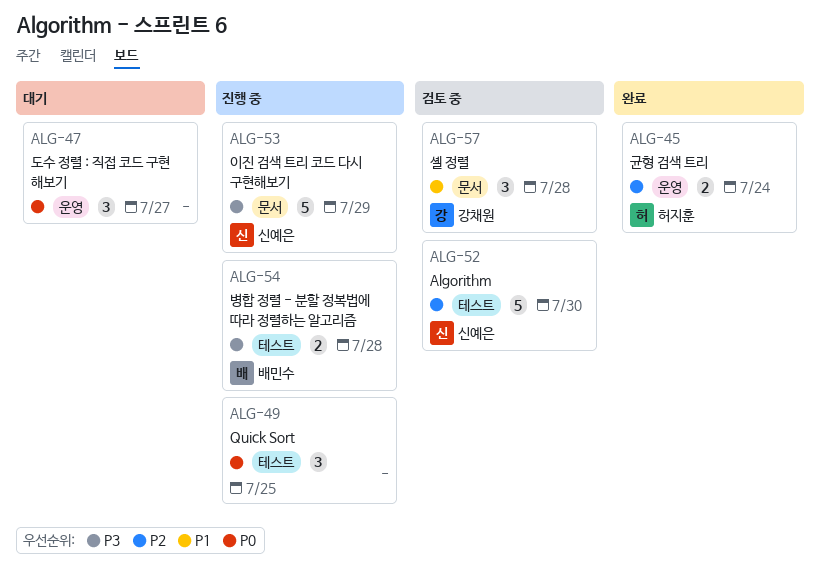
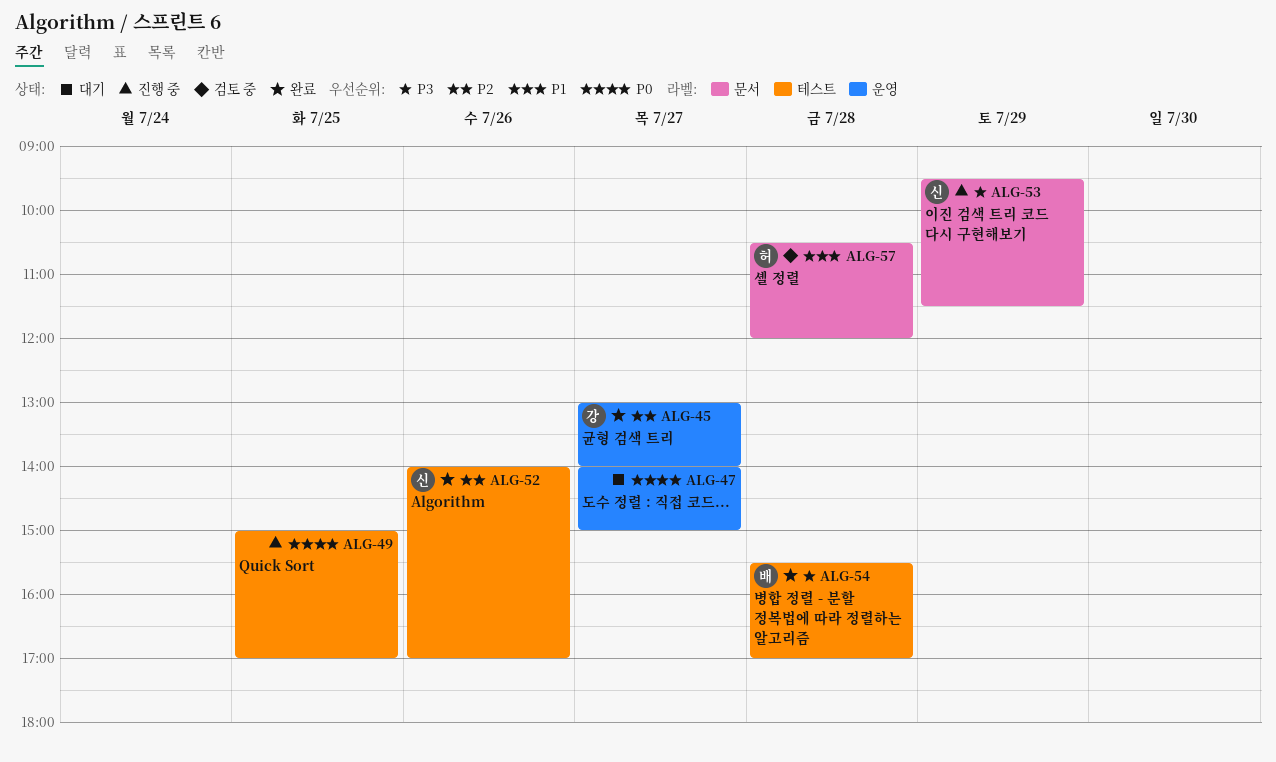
ALG-45, owner: 허지훈 -> 강채원
ALG-45, day: Jul 24 -> Jul 27
ALG-52, status: 검토 중 -> 완료
ALG-52, day: Jul 30 -> Jul 26
ALG-54, status: 진행 중 -> 완료
ALG-57, owner: 강채원 -> 허지훈

